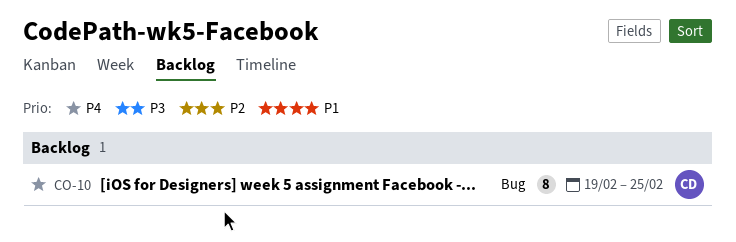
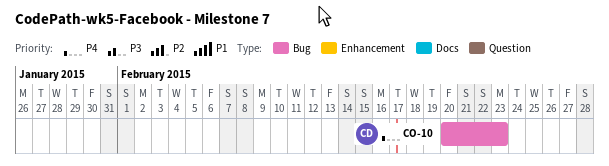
CO-10, start: Feb 19 -> Feb 20
CO-10, due: Feb 25 -> Feb 23

